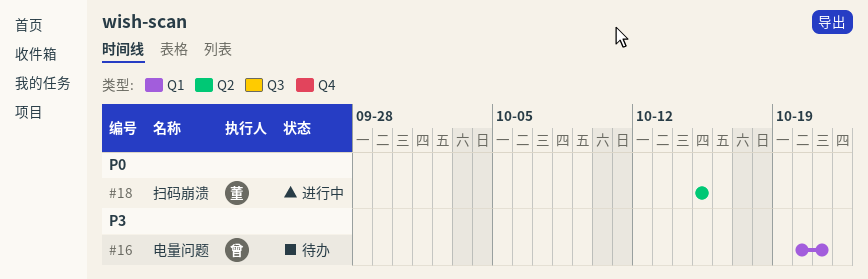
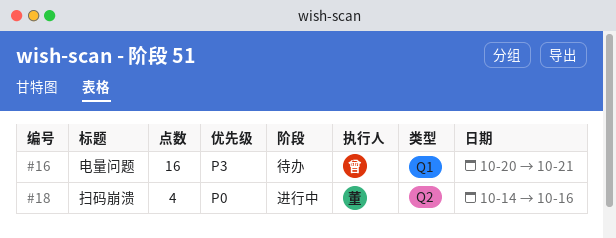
#18, start: Oct 15 -> Oct 14
#18, due: Oct 15 -> Oct 16

